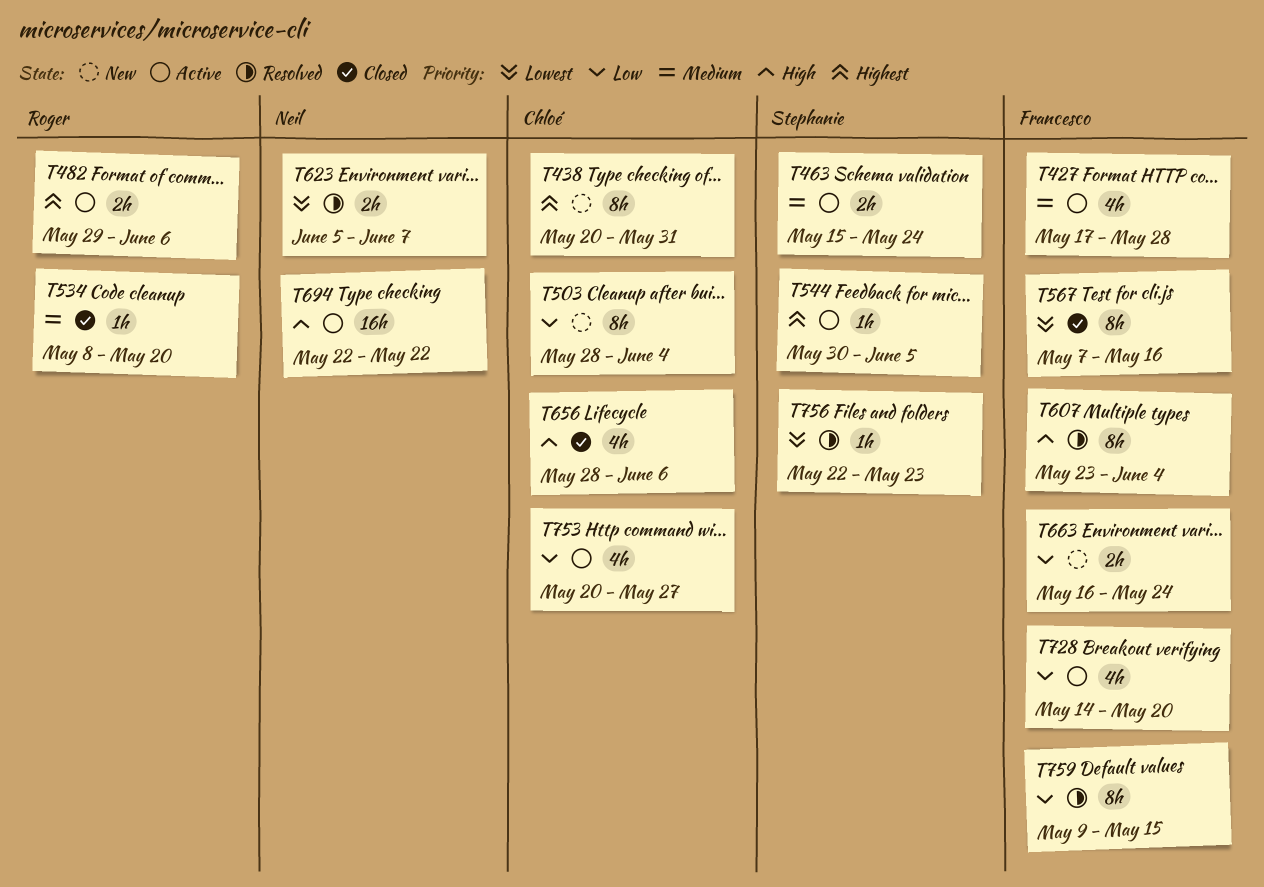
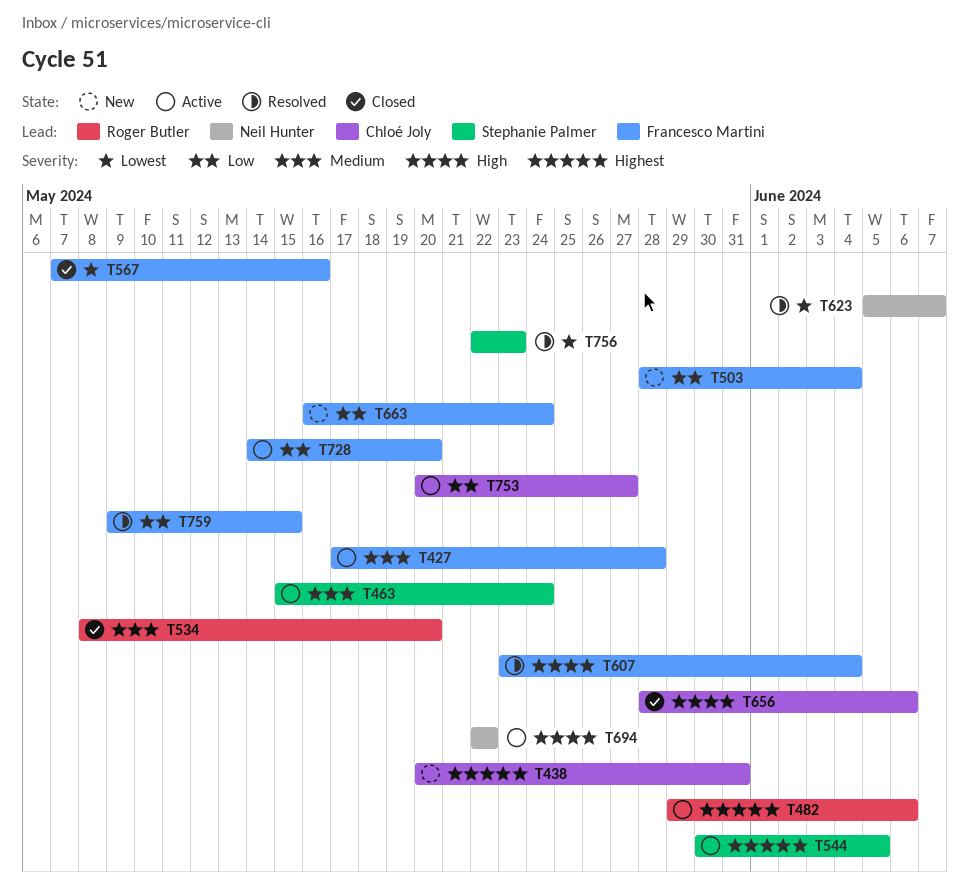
T503, owner: Chloé Joly -> Francesco Martini

